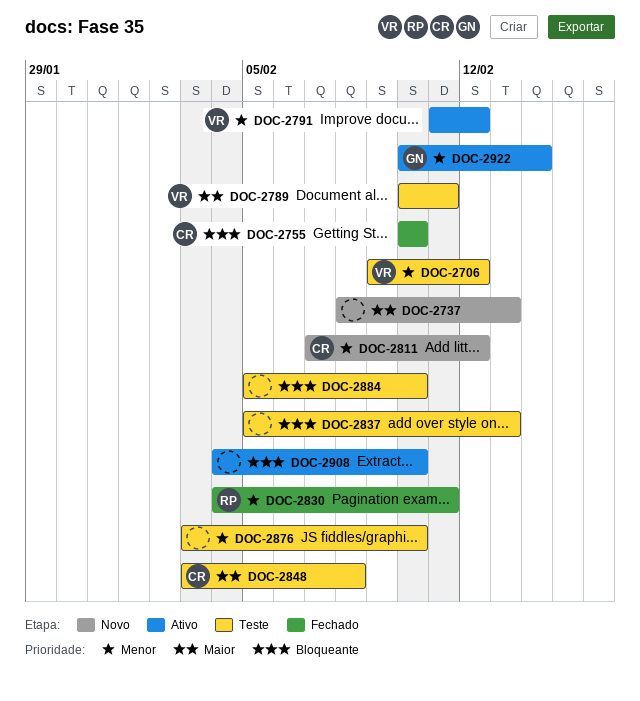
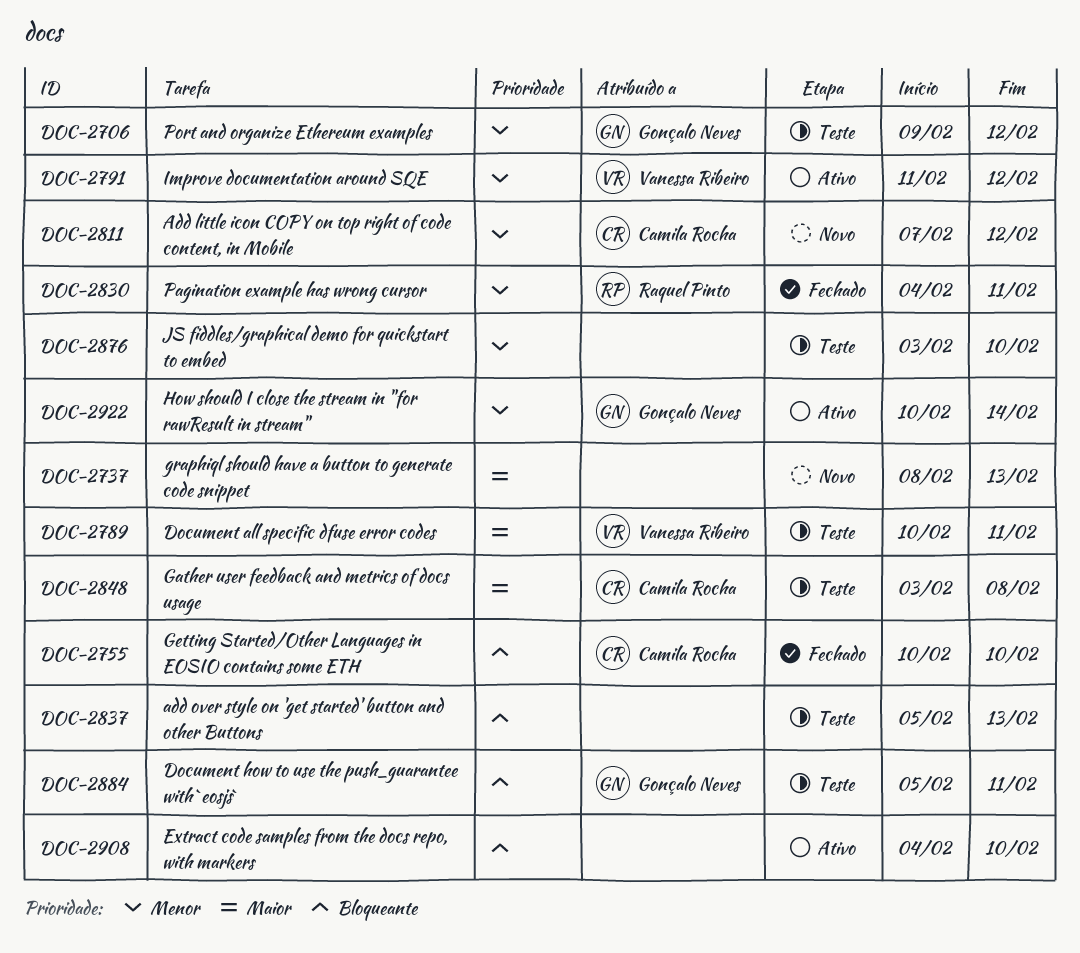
DOC-2706, owner: Vanessa Ribeiro -> Gonçalo Neves
DOC-2884, owner: none -> Gonçalo Neves
DOC-2884, due: Feb 10 -> Feb 11

